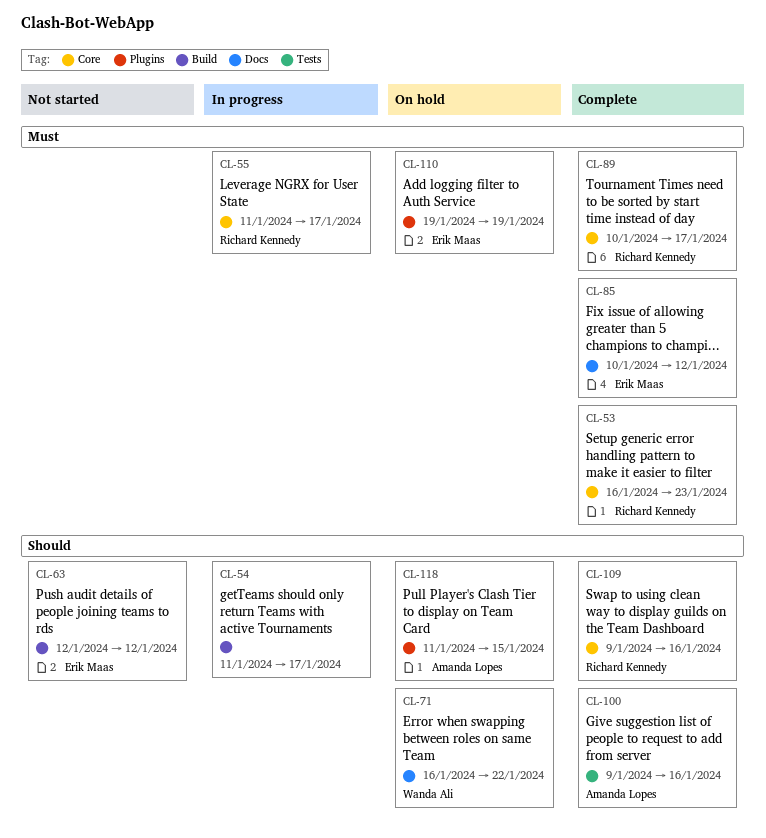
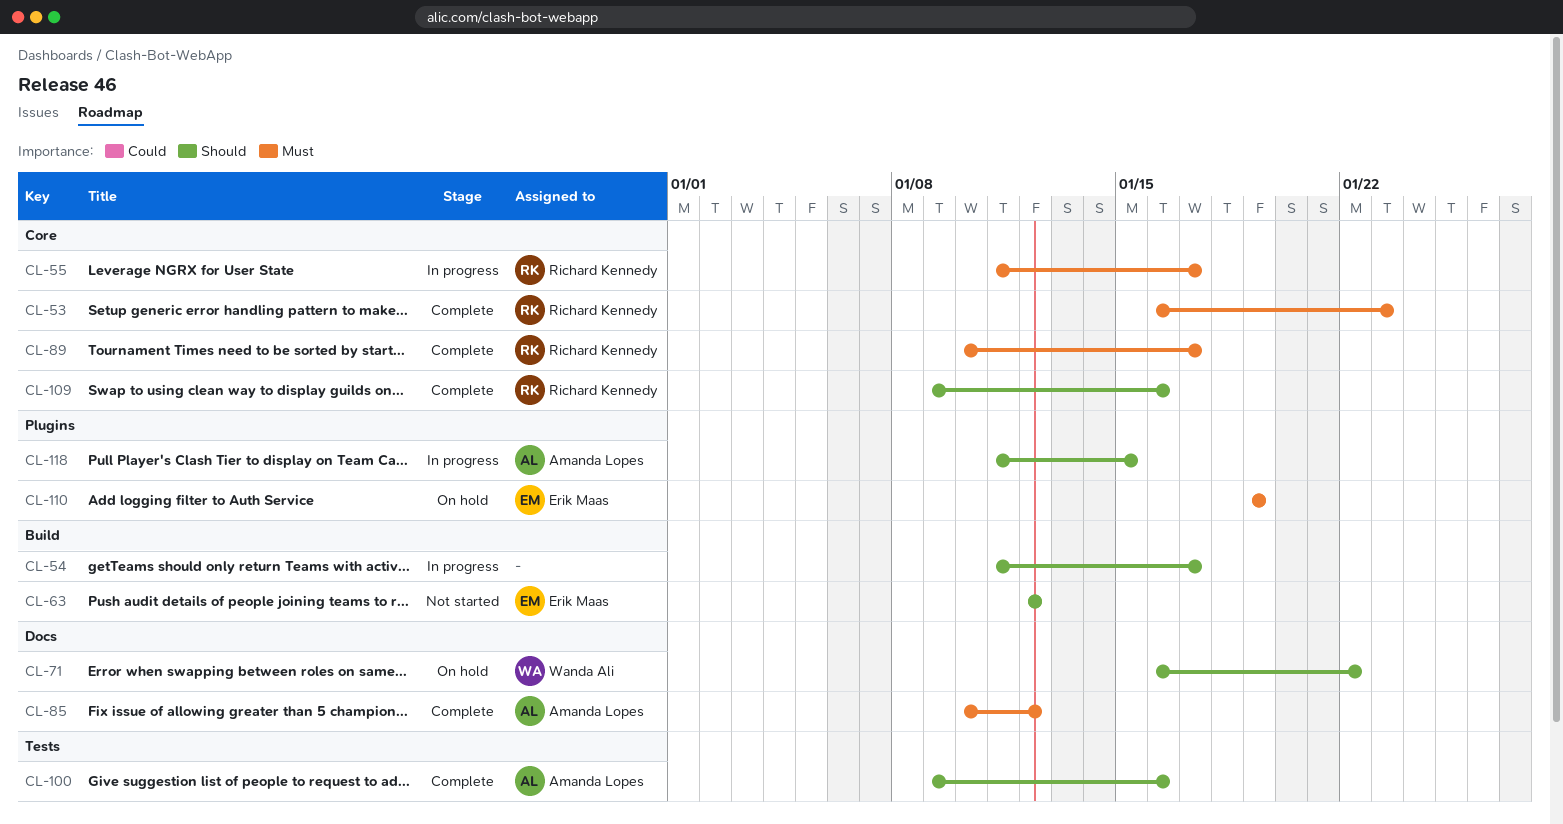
CL-85, owner: Erik Maas -> Amanda Lopes
CL-118, status: On hold -> In progress

